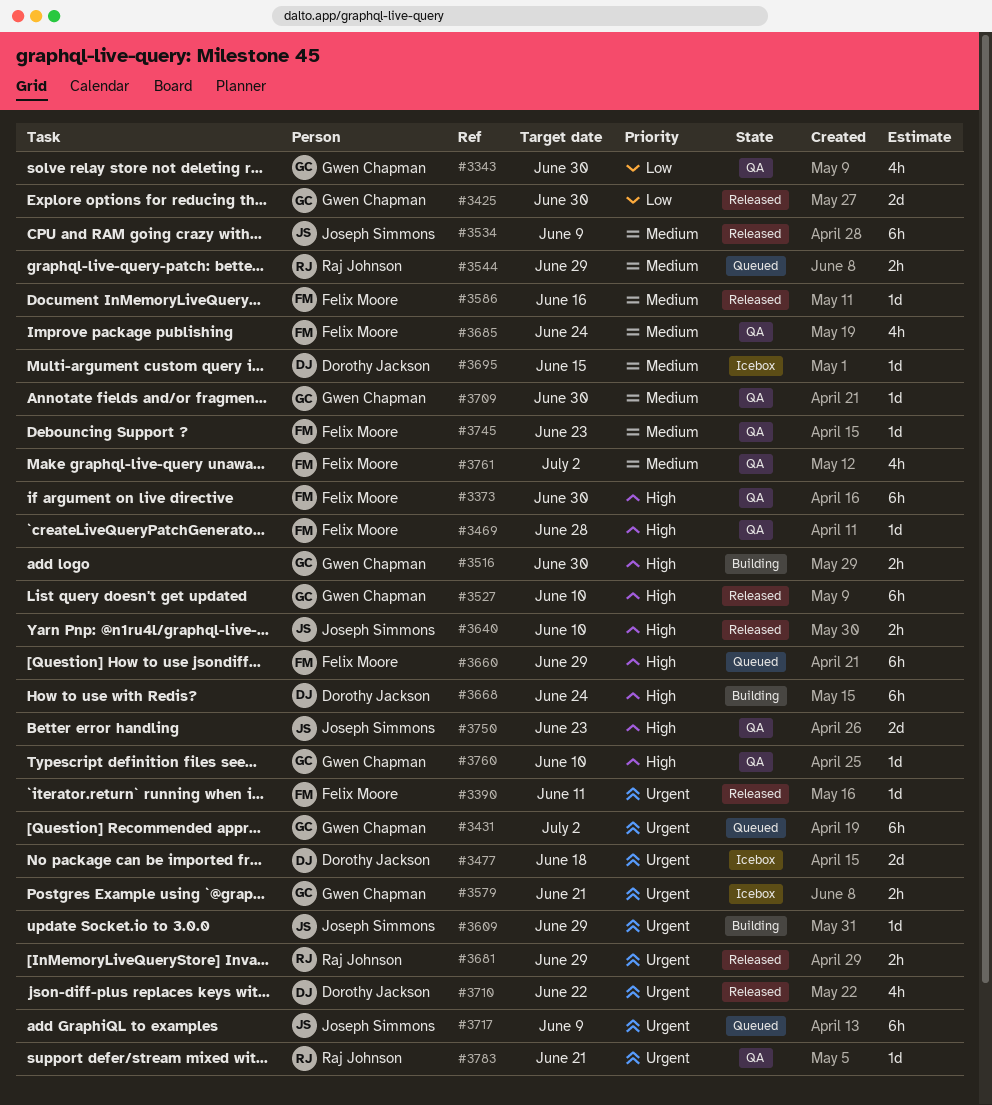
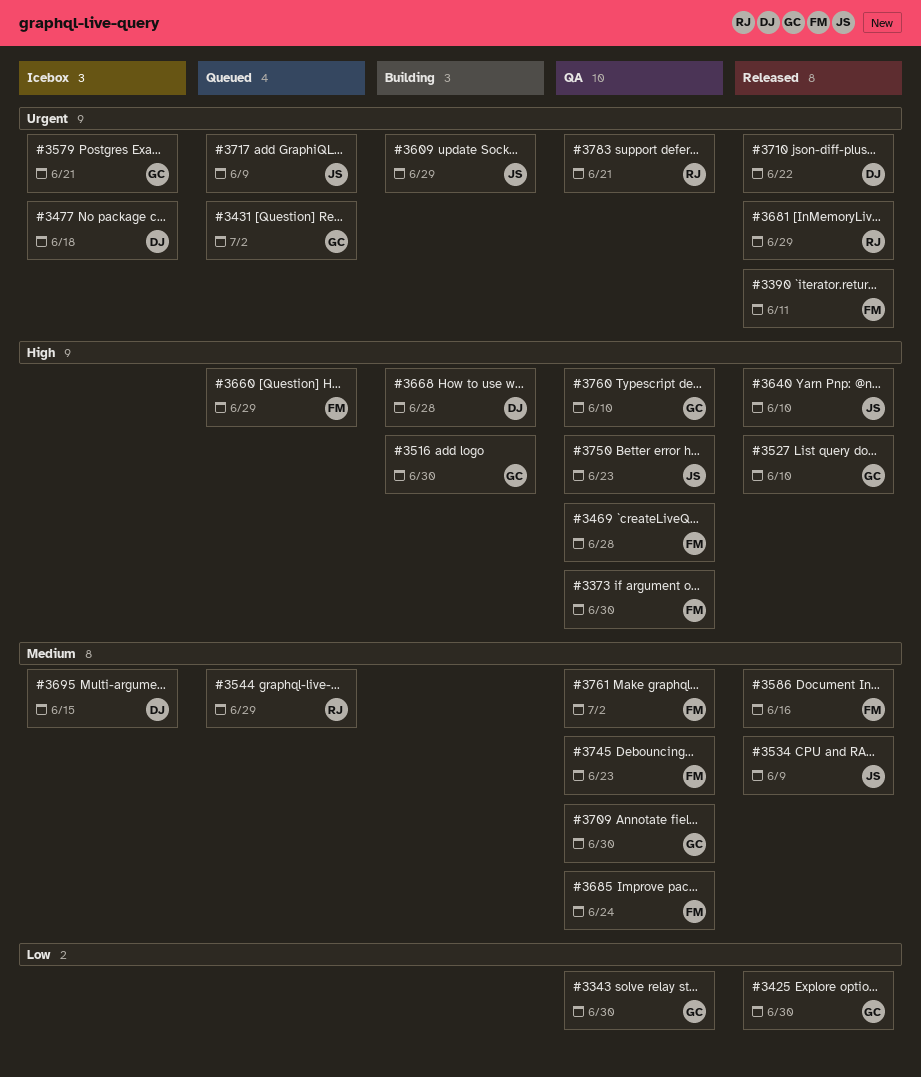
#3668, due: Jun 24 -> Jun 28

